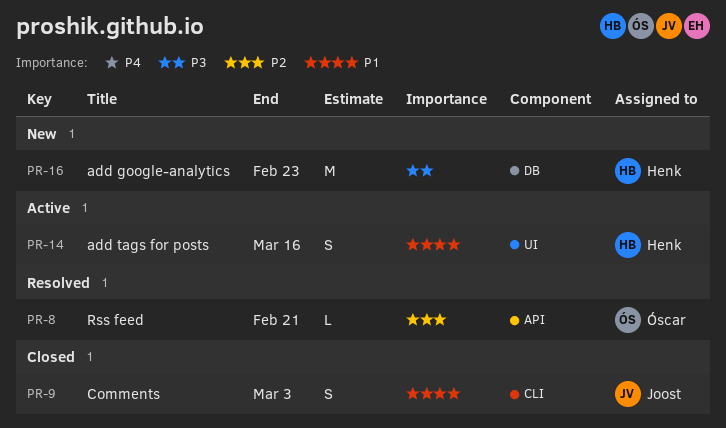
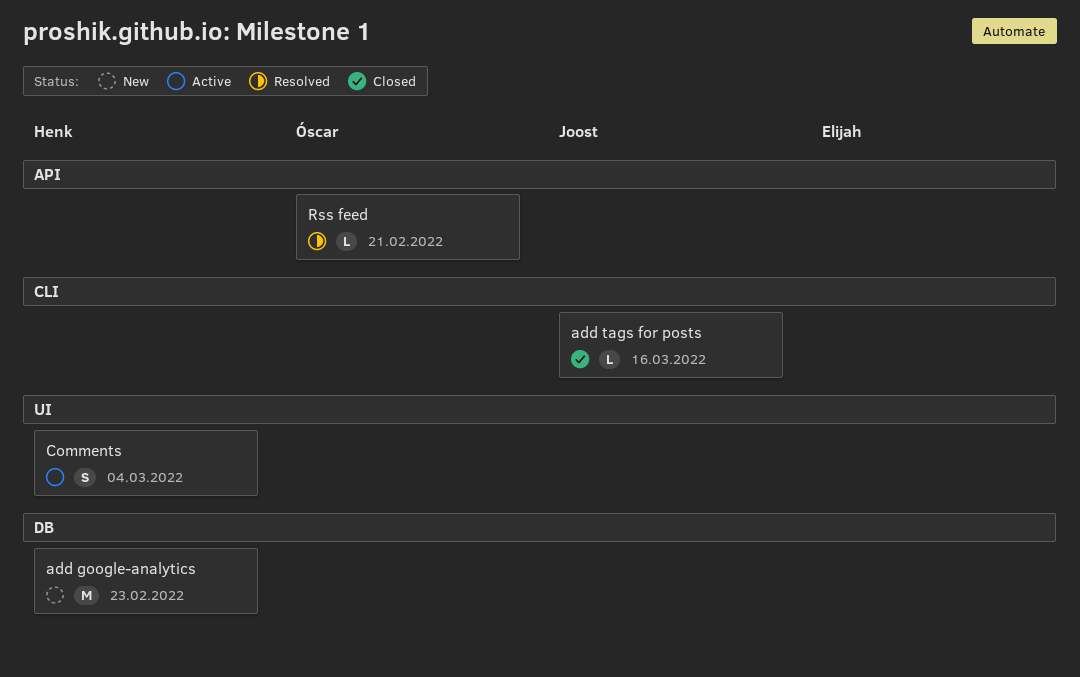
add tags for posts, status: Active -> Closed
add tags for posts, owner: Henk -> Joost
add tags for posts, label: UI -> CLI
add tags for posts, estimate: S -> L
Comments, status: Closed -> Active
Comments, owner: Joost -> Henk
Comments, label: CLI -> UI
Comments, due: Mar 3 -> Mar 4

